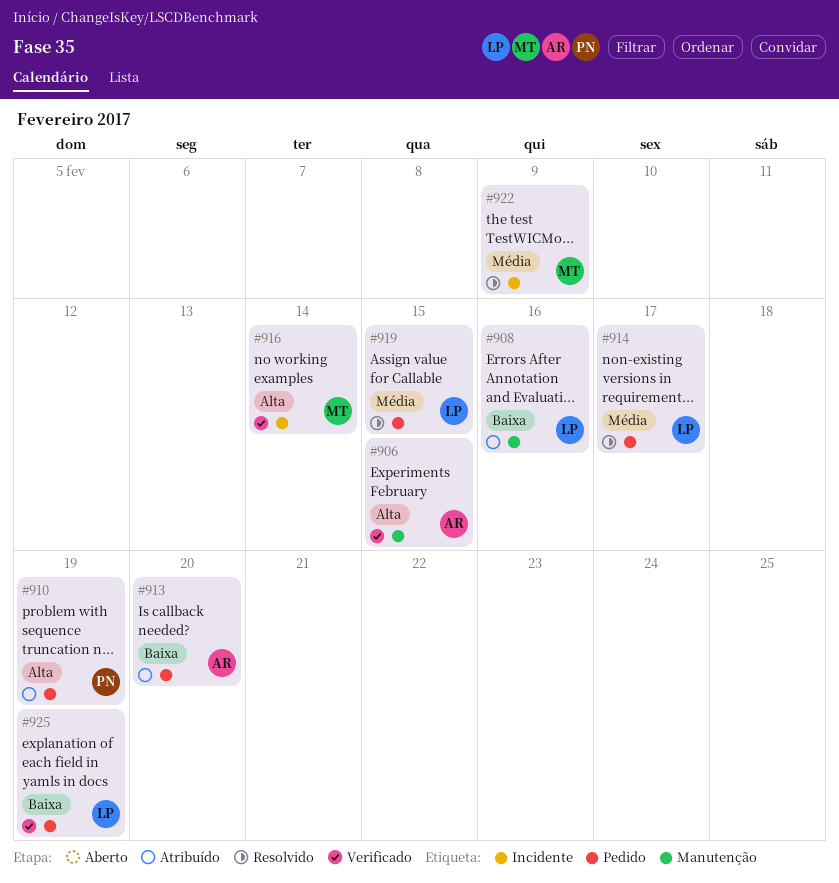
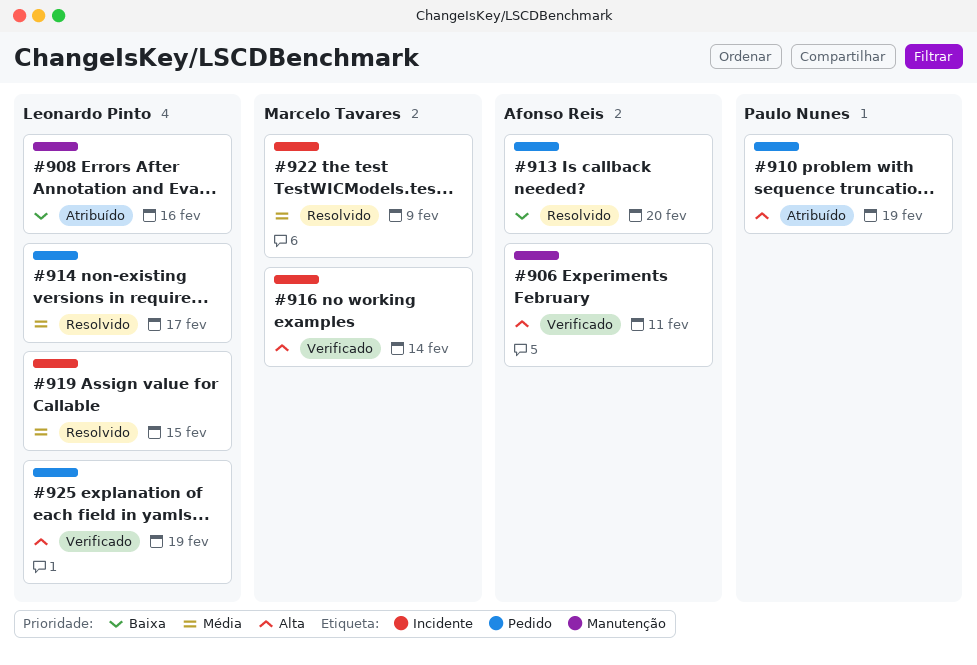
#906, due: Feb 15 -> Feb 11
#913, status: Atribuído -> Resolvido
#919, label: Pedido -> Incidente
#925, priority: Baixa -> Alta

